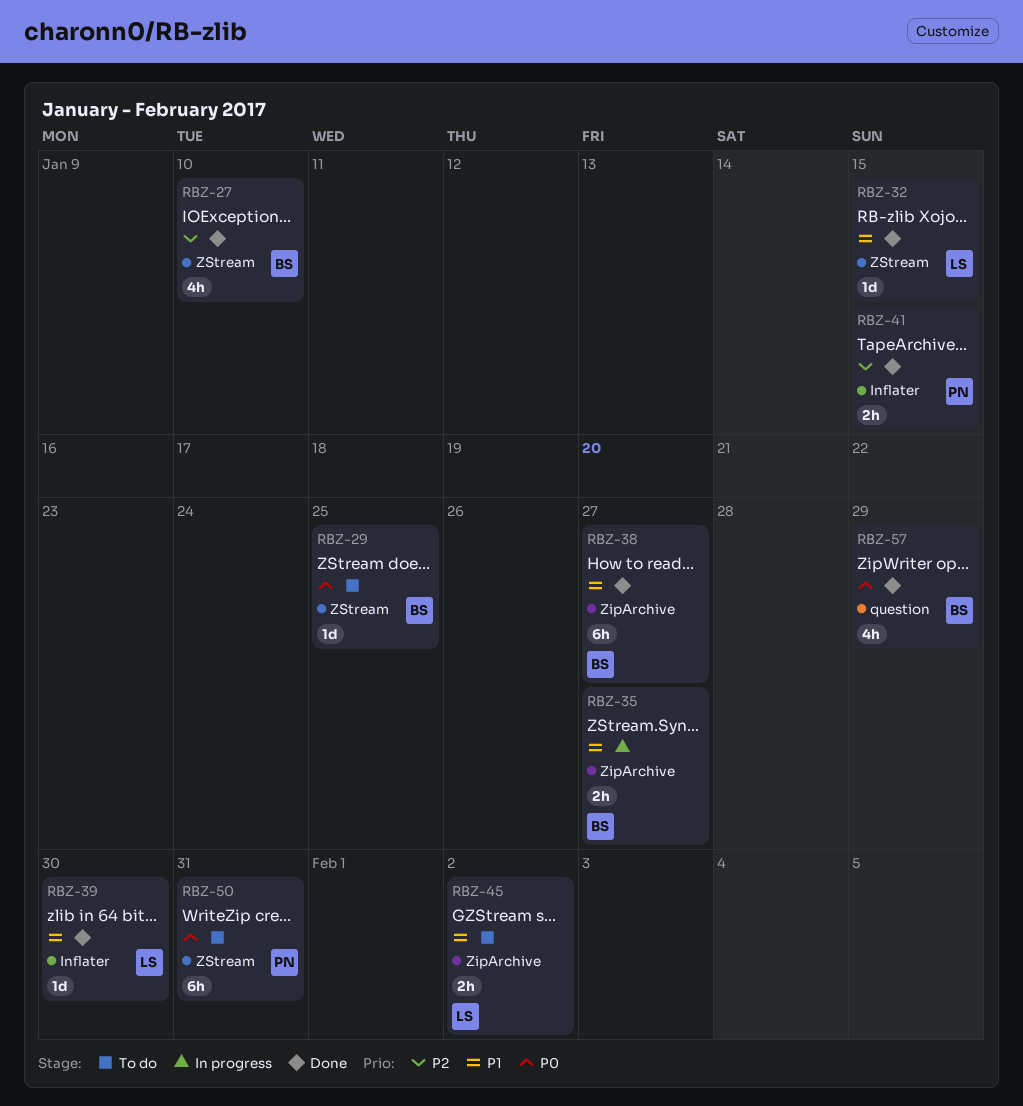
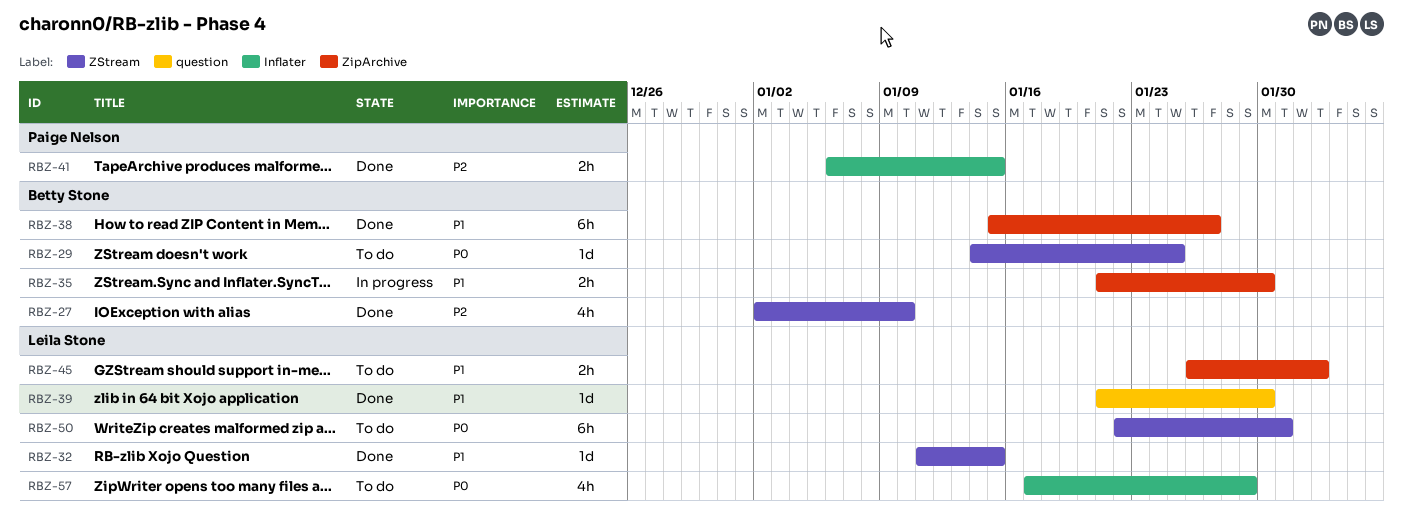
RBZ-35, due: Jan 27 -> Jan 30
RBZ-39, label: Inflater -> question
RBZ-50, owner: Paige Nelson -> Leila Stone
RBZ-57, status: Done -> To do
RBZ-57, owner: Betty Stone -> Leila Stone
RBZ-57, label: question -> Inflater

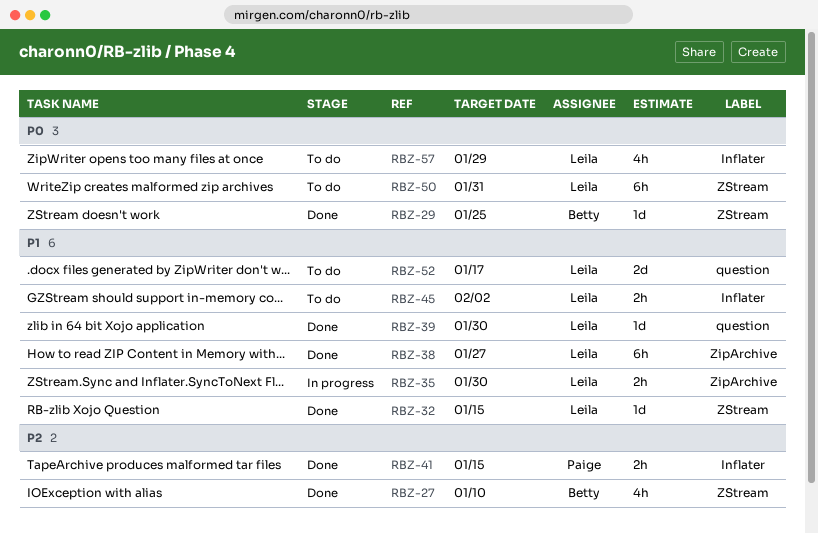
RBZ-29, status: To do -> Done
RBZ-35, owner: Betty Stone -> Leila Stone
RBZ-38, owner: Betty Stone -> Leila Stone
RBZ-45, label: ZipArchive -> Inflater
RBZ-52: none -> present

